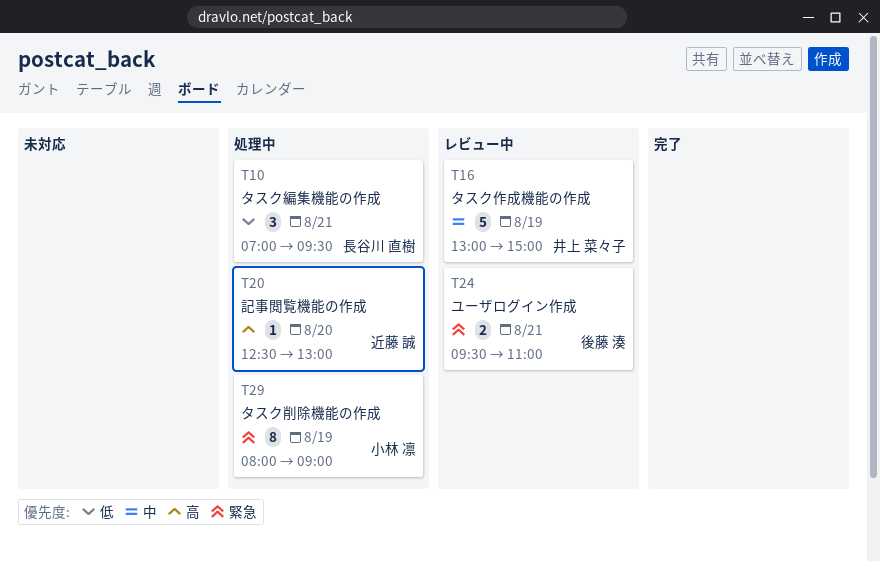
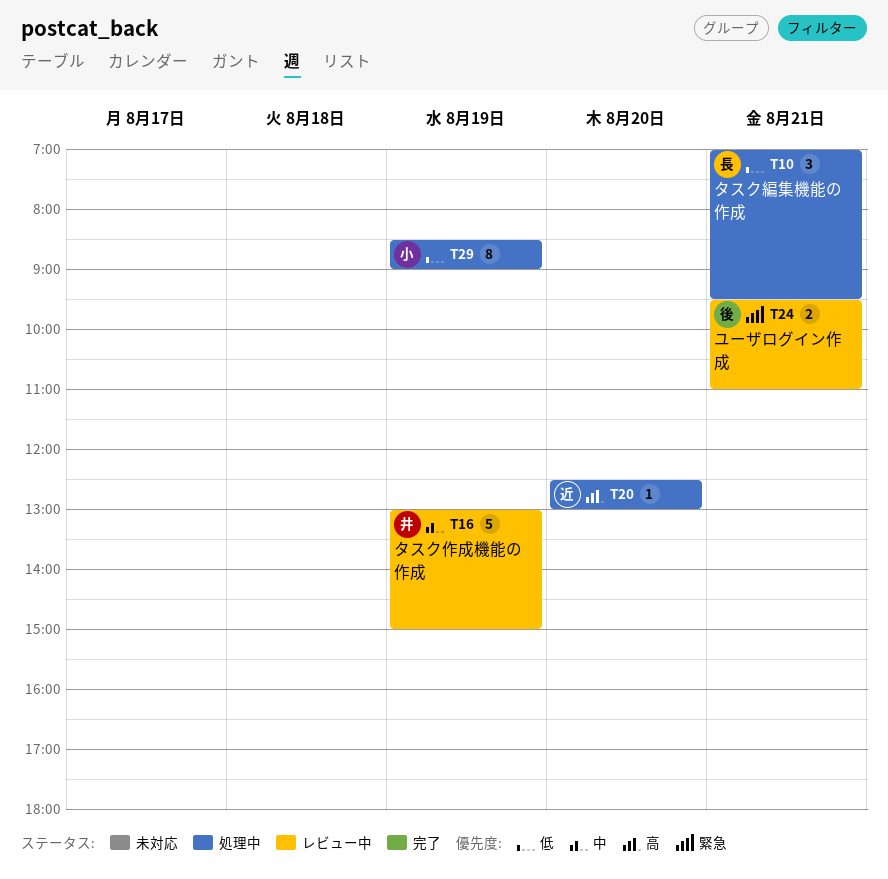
T29, priority: 緊急 -> 低
T29, begins: 08:00 -> 08:30

